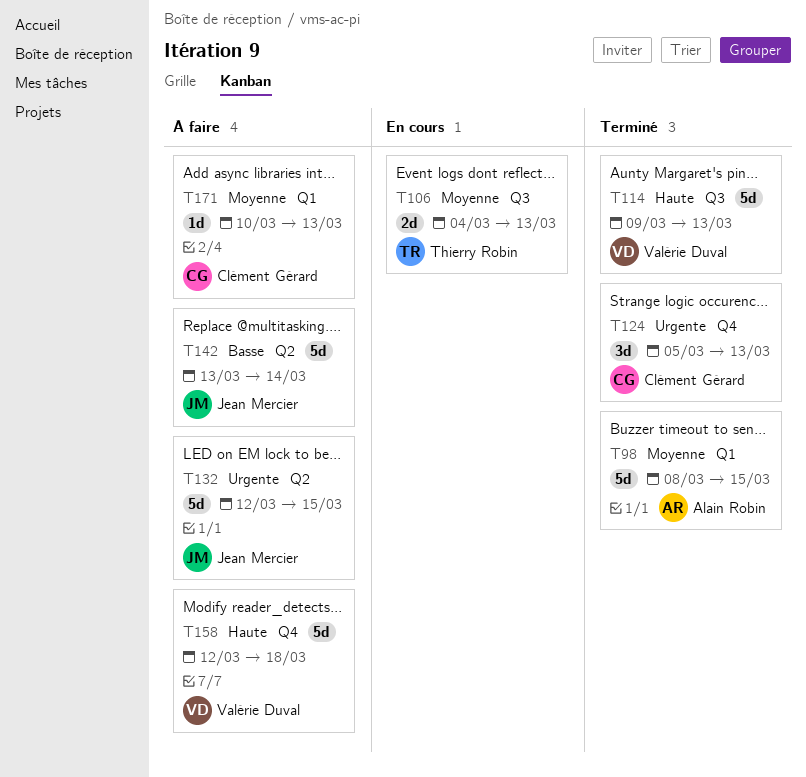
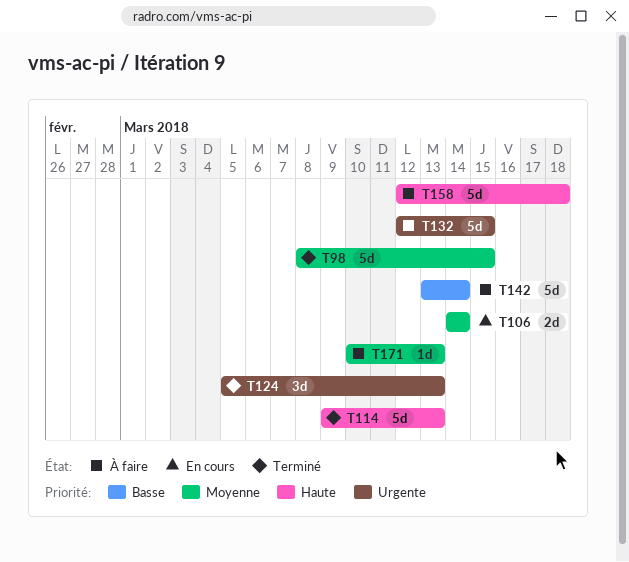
T106, start: Mar 4 -> Mar 14
T106, due: Mar 13 -> Mar 14

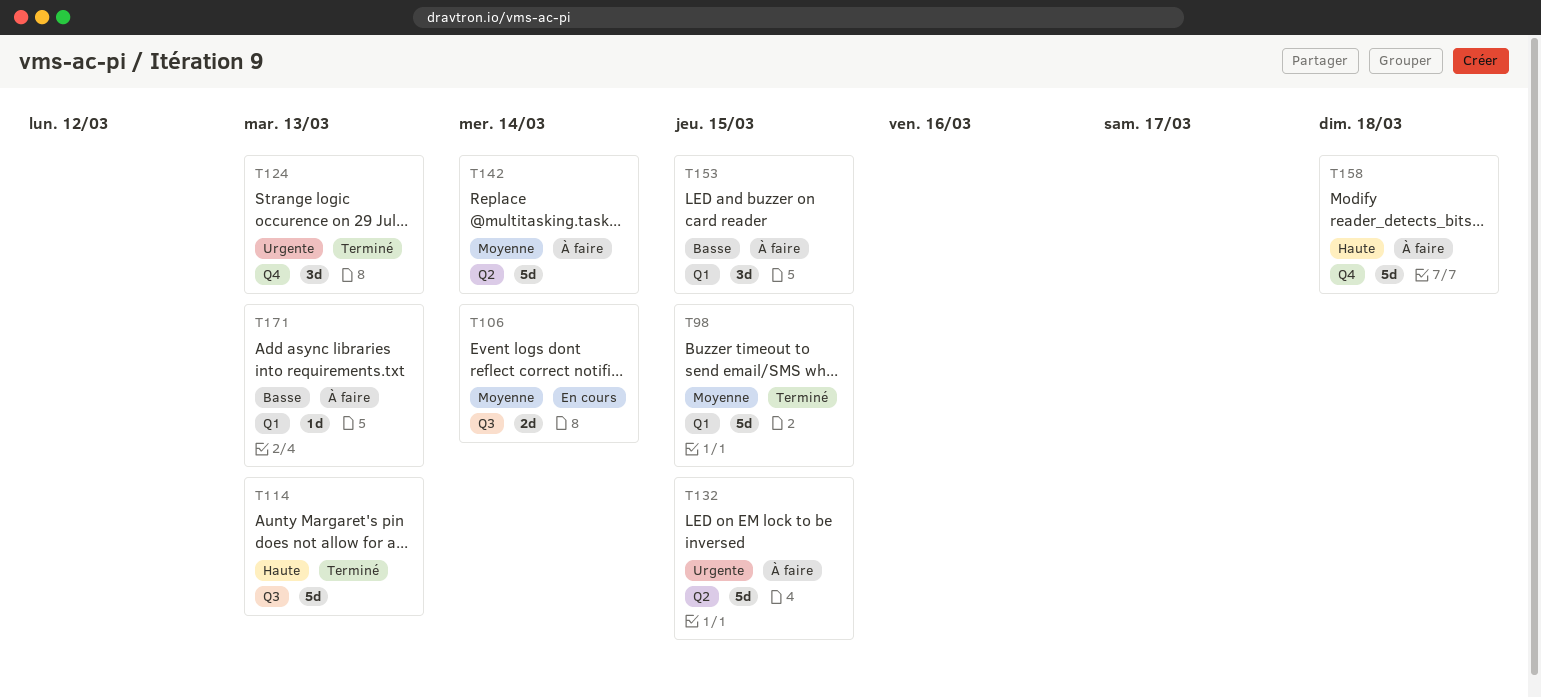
T142, priority: Basse -> Moyenne
T153: none -> present
T171, priority: Moyenne -> Basse

